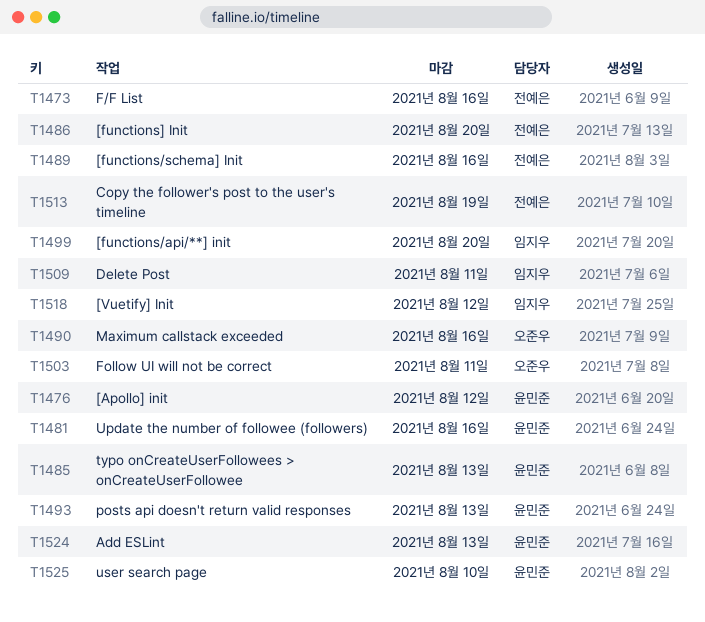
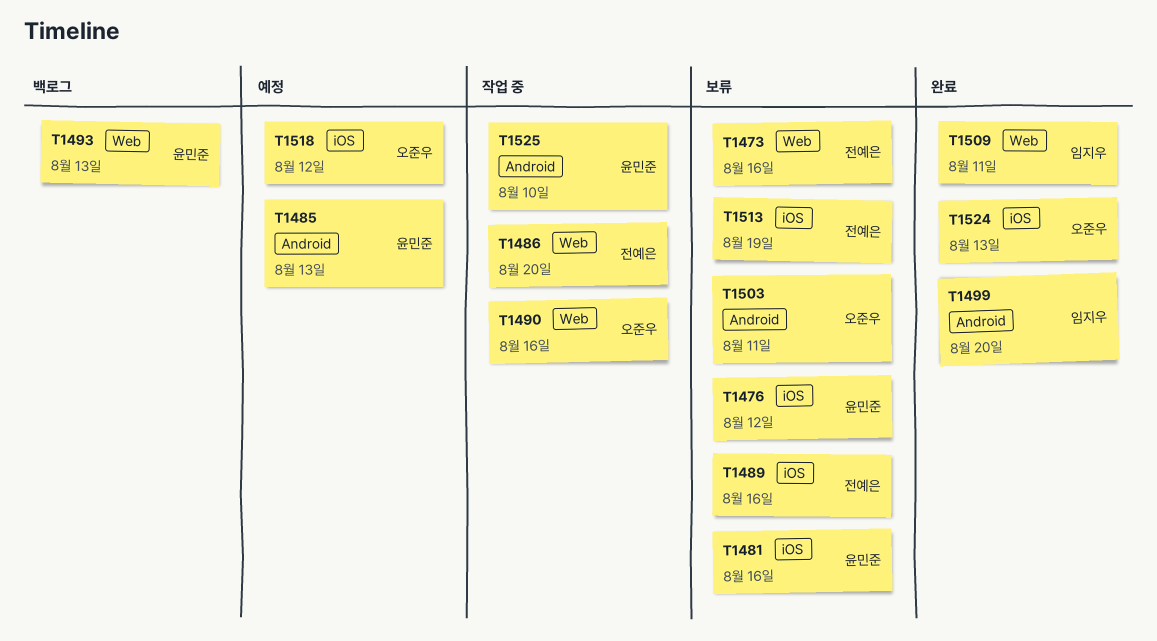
T1518, owner: 임지우 -> 오준우
T1524, owner: 윤민준 -> 오준우

